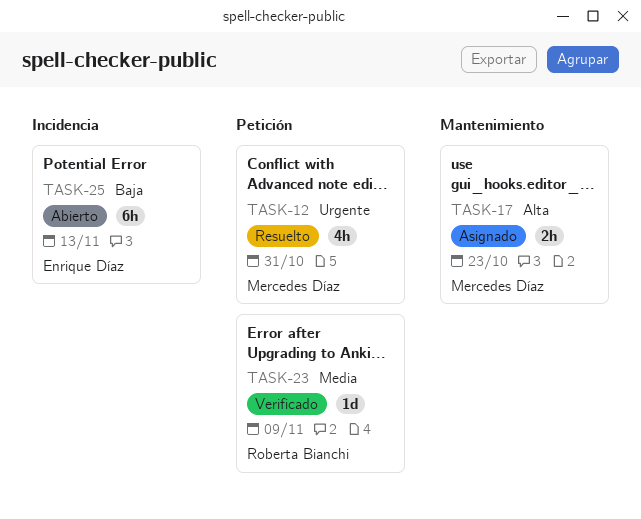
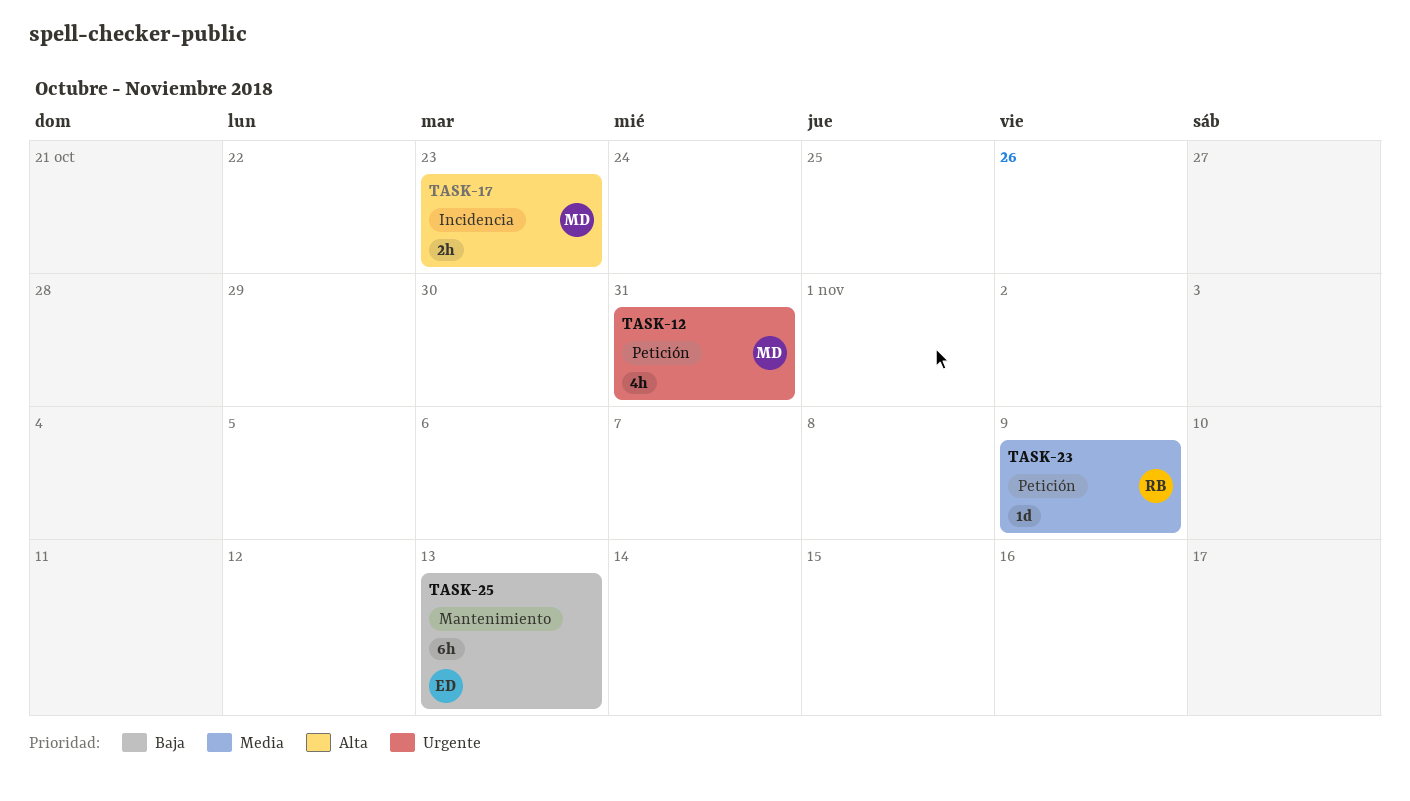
TASK-17, label: Mantenimiento -> Incidencia
TASK-25, label: Incidencia -> Mantenimiento

